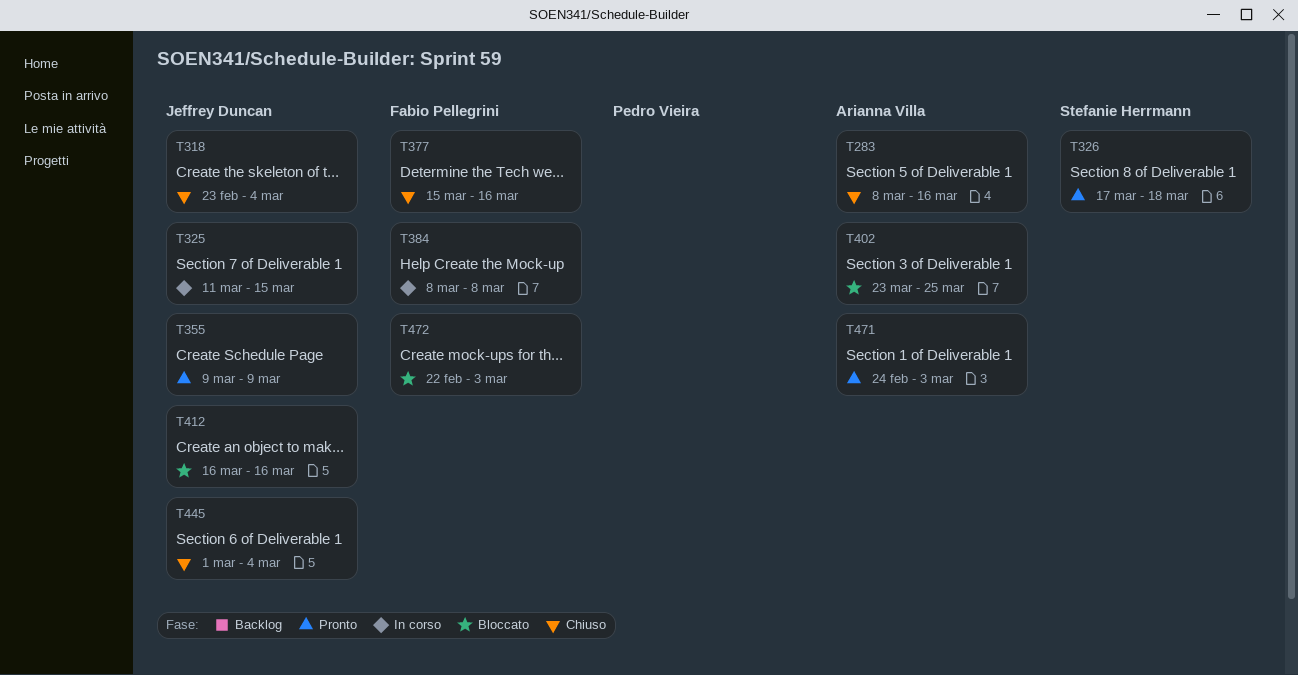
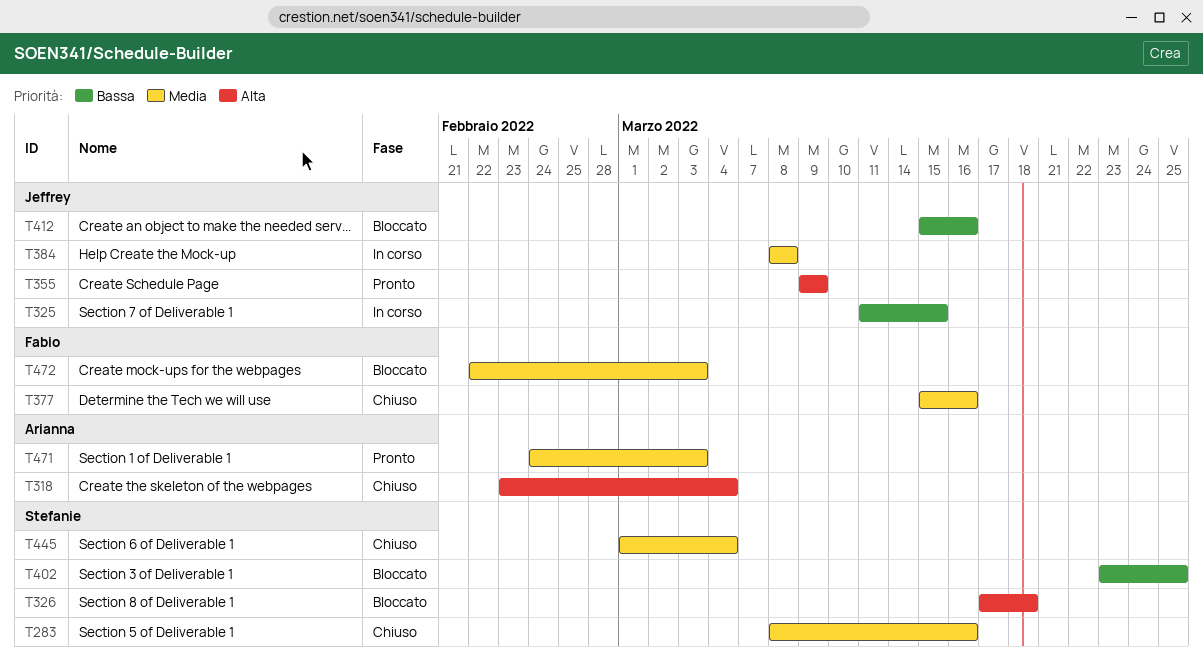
T283, owner: Arianna Villa -> Stefanie Herrmann
T318, owner: Jeffrey Duncan -> Arianna Villa
T326, status: Pronto -> Bloccato
T384, owner: Fabio Pellegrini -> Jeffrey Duncan
T402, owner: Arianna Villa -> Stefanie Herrmann
T412, start: Mar 16 -> Mar 15
T445, owner: Jeffrey Duncan -> Stefanie Herrmann

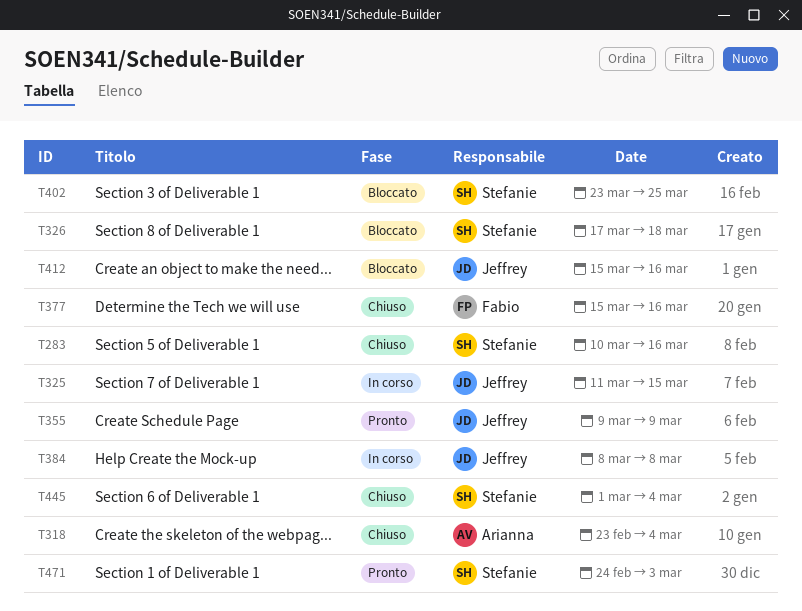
T283, start: Mar 8 -> Mar 10
T471, owner: Arianna -> Stefanie
T472: present -> none

